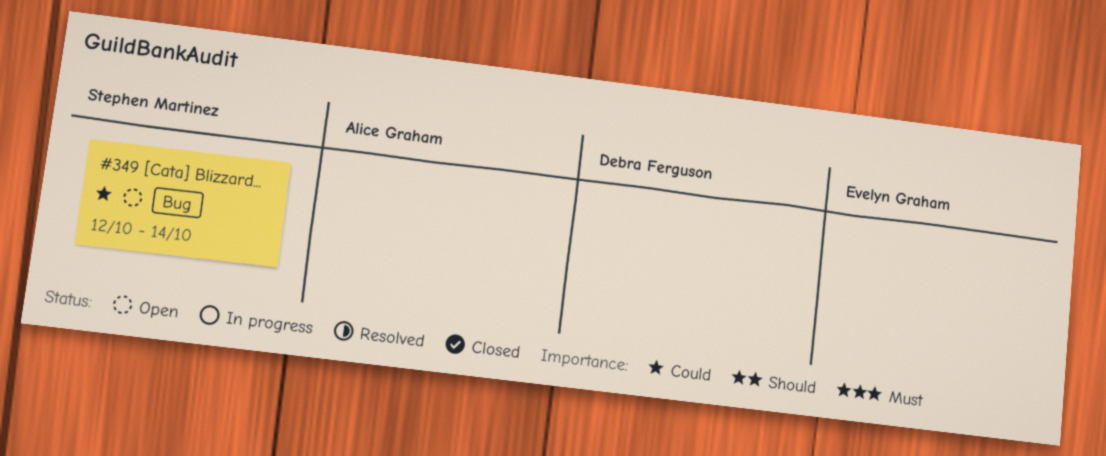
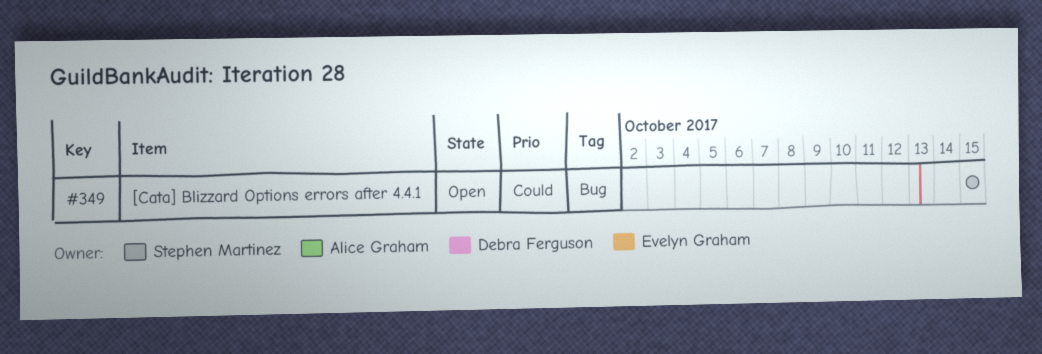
#349, start: Oct 12 -> Oct 15
#349, due: Oct 14 -> Oct 15

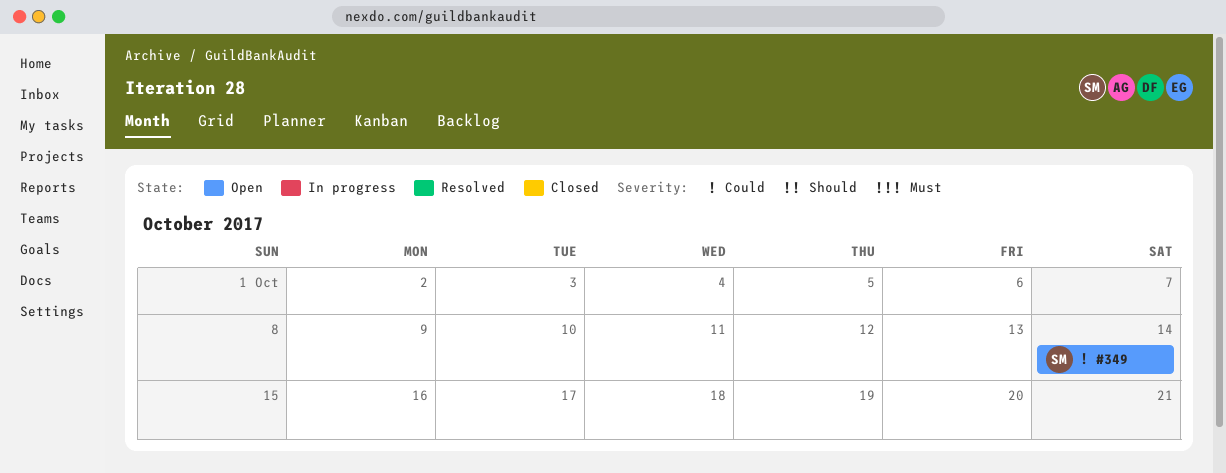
#349, start: Oct 15 -> Oct 14
#349, due: Oct 15 -> Oct 14

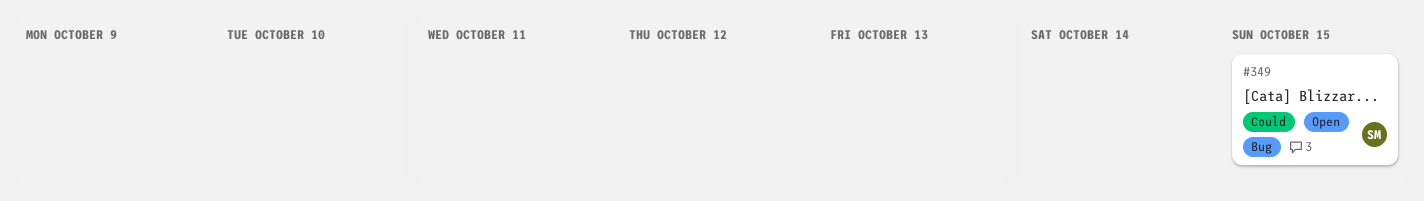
#349, due: Oct 14 -> Oct 15

